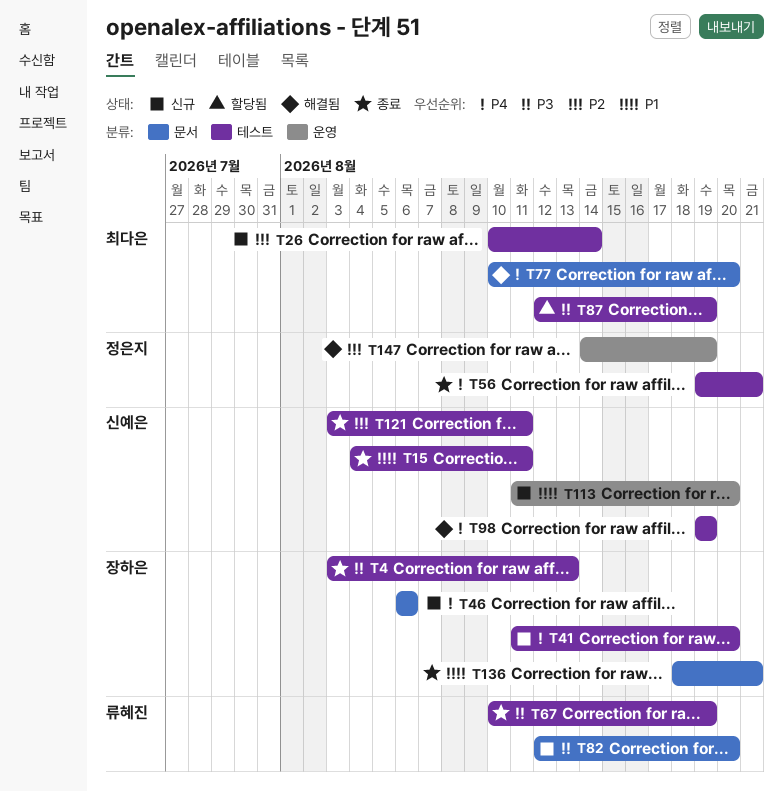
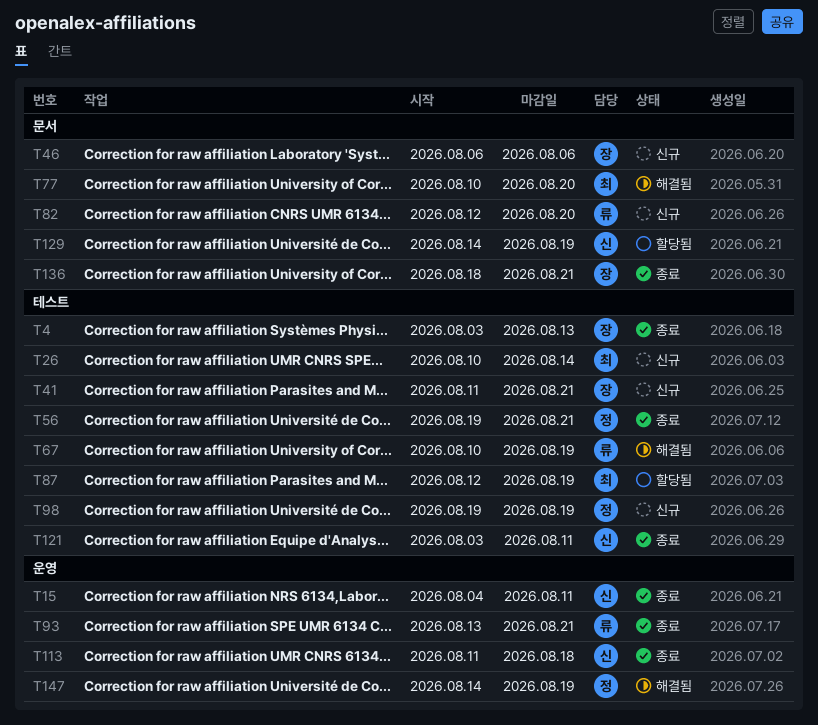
T15, label: 테스트 -> 운영
T41, due: Aug 20 -> Aug 21
T67, status: 종료 -> 해결됨
T93: none -> present
T98, status: 해결됨 -> 신규
T98, owner: 신예은 -> 정은지
T113, status: 신규 -> 종료
T113, due: Aug 20 -> Aug 18
T129: none -> present

